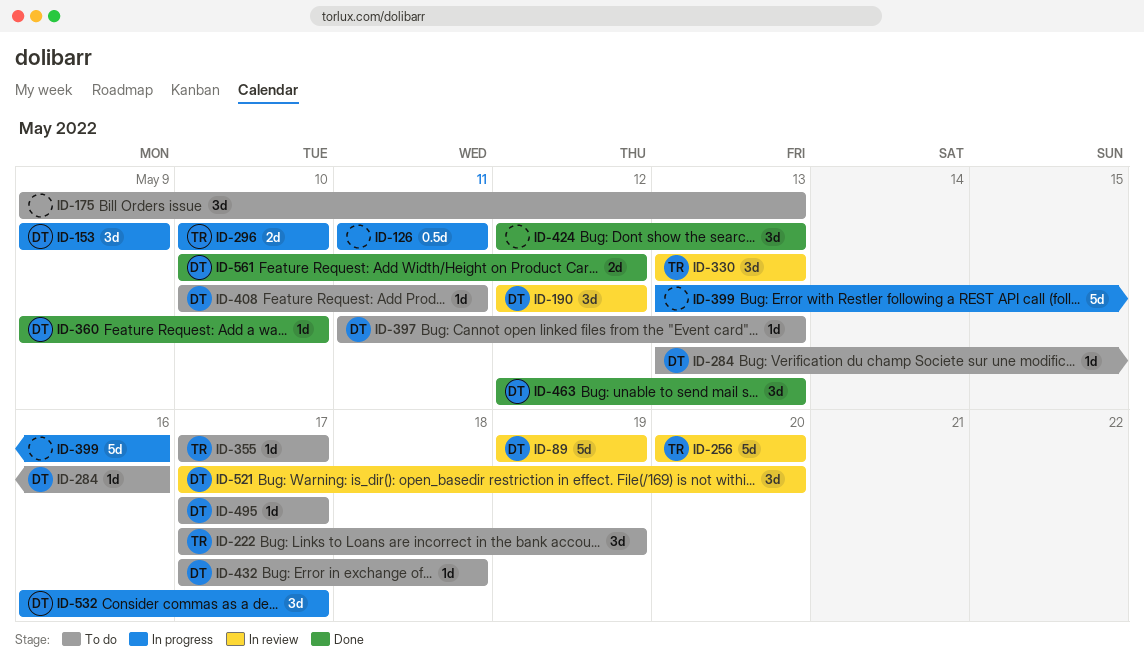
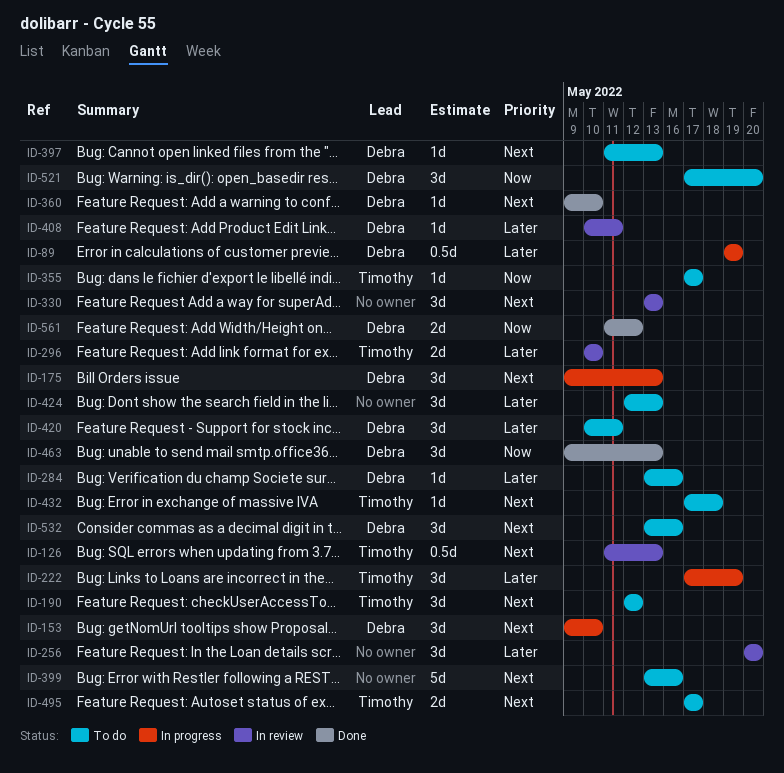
ID-89, status: In review -> In progress
ID-89, estimate: 5d -> 0.5d
ID-126, status: In progress -> In review
ID-126, owner: none -> Timothy
ID-126, due: May 11 -> May 13
ID-153, due: May 9 -> May 10
ID-175, status: To do -> In progress
ID-175, owner: none -> Debra
ID-190, status: In review -> To do
ID-190, owner: Debra -> Timothy
ID-222, status: To do -> In progress
ID-256, owner: Timothy -> none
ID-256, estimate: 5d -> 3d
ID-296, status: In progress -> In review
ID-330, owner: Timothy -> none
ID-399, status: In progress -> To do
ID-408, status: To do -> In review
ID-420: none -> present
ID-424, status: Done -> To do
ID-432, owner: Debra -> Timothy
ID-463, start: May 12 -> May 9
ID-495, owner: Debra -> Timothy
ID-495, estimate: 1d -> 2d
ID-521, status: In review -> To do
ID-532, status: In progress -> To do
ID-532, start: May 16 -> May 13
ID-532, due: May 17 -> May 16
ID-561, start: May 10 -> May 11

